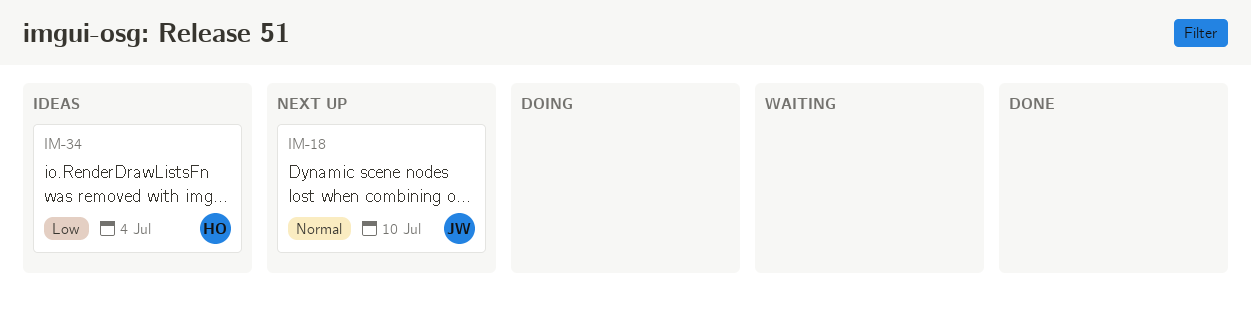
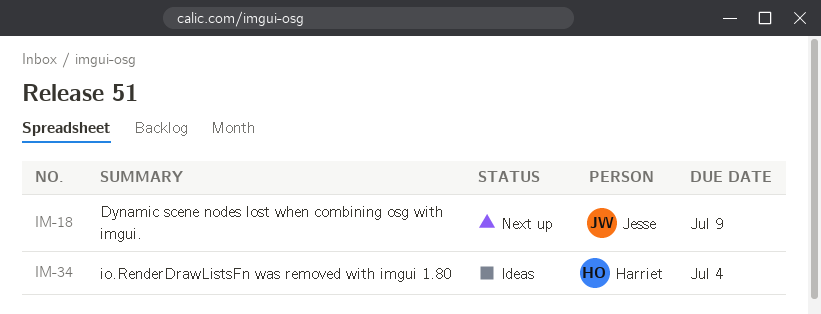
IM-18, due: Jul 10 -> Jul 9

